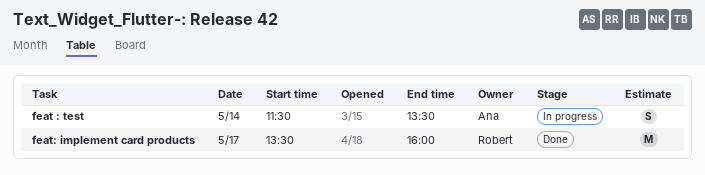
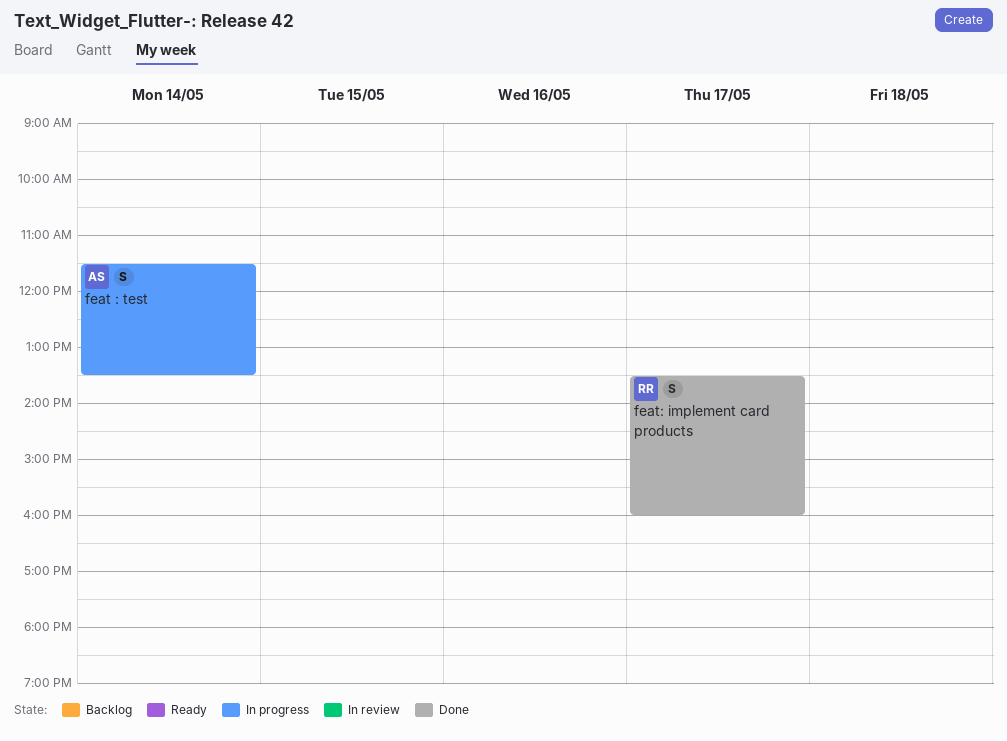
feat: implement card products, estimate: M -> S

